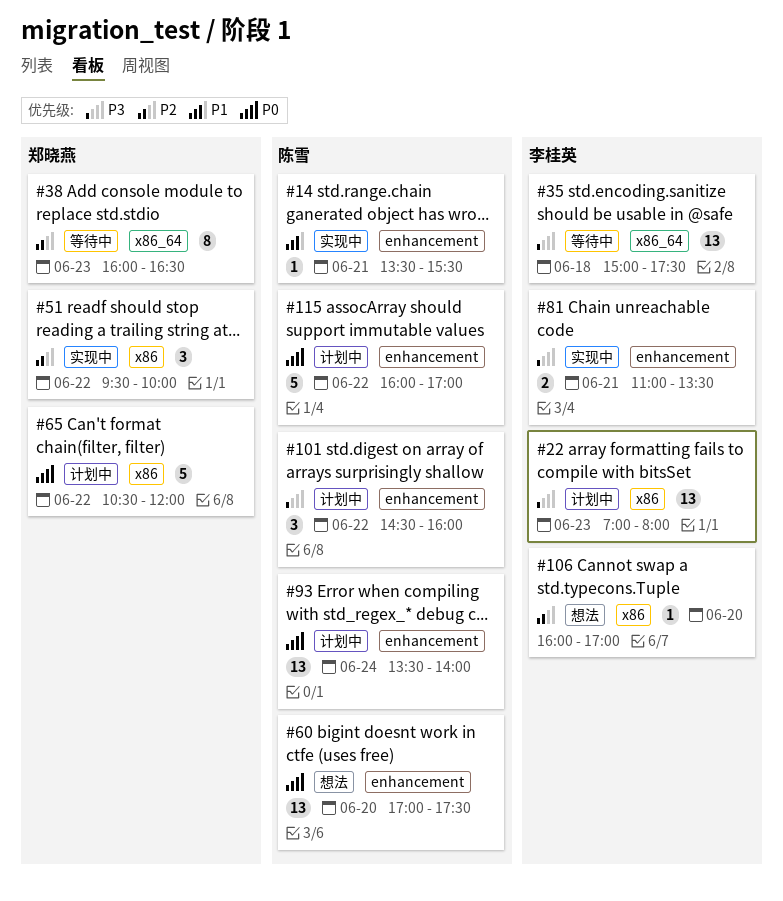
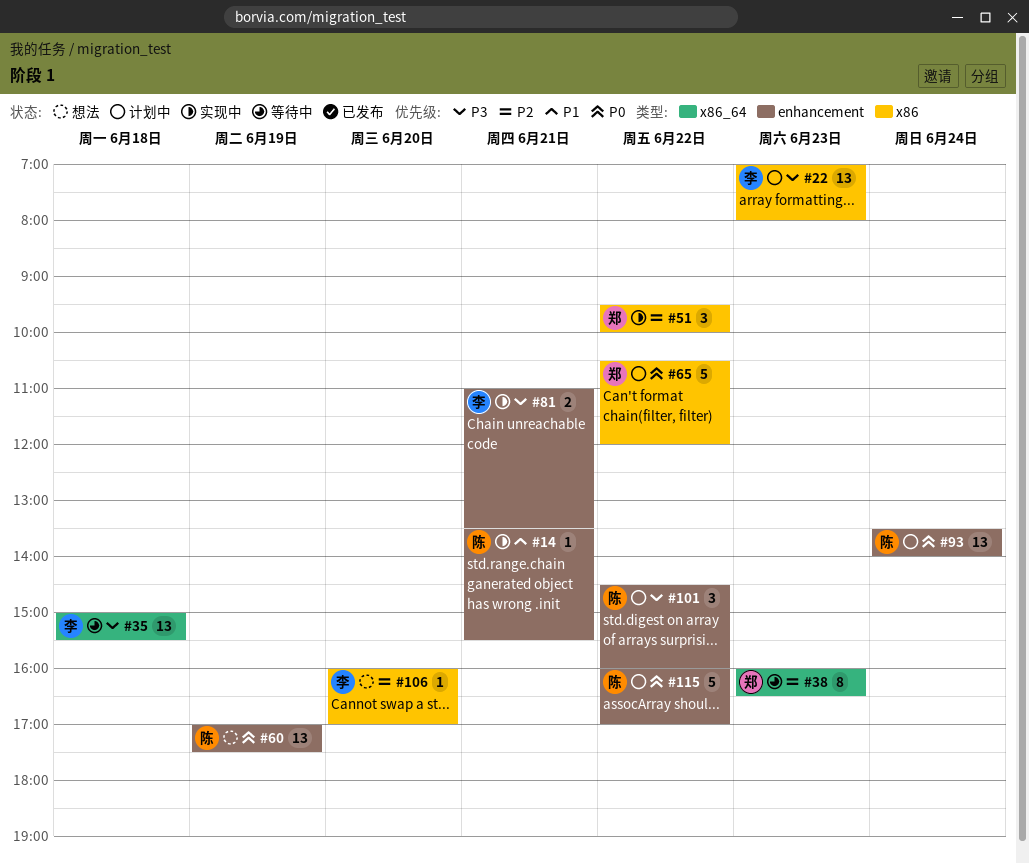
#35, ends: 17:30 -> 15:30
#60, day: Jun 20 -> Jun 19

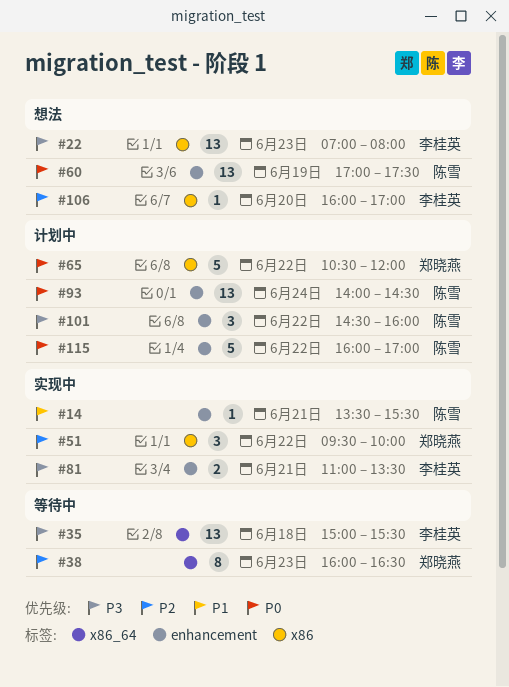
#22, status: 计划中 -> 想法
#93, begins: 13:30 -> 14:00
#93, ends: 14:00 -> 14:30

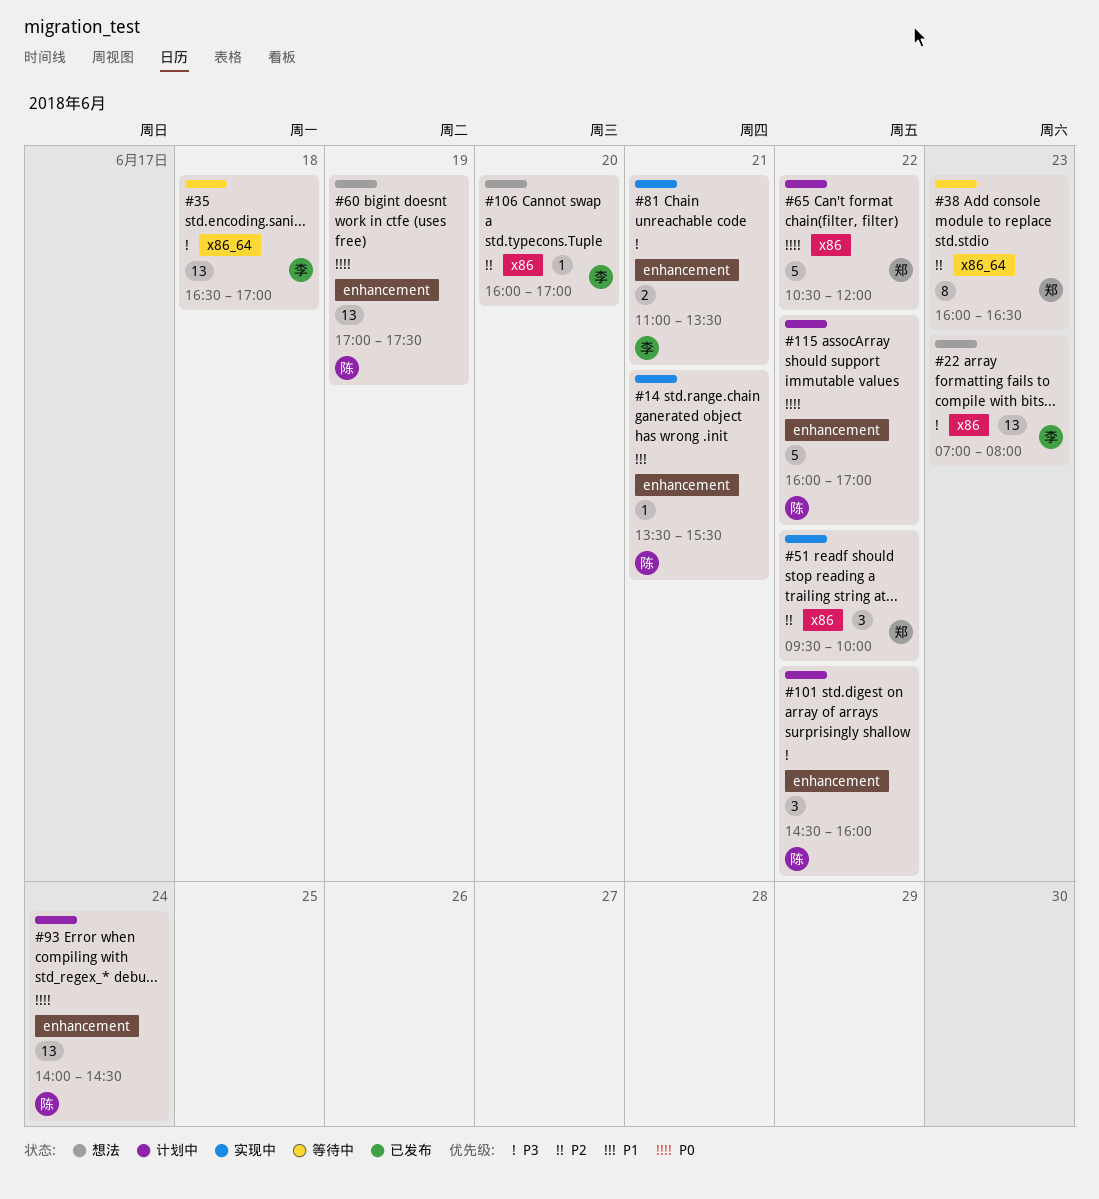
#35, begins: 15:00 -> 16:30
#35, ends: 15:30 -> 17:00

